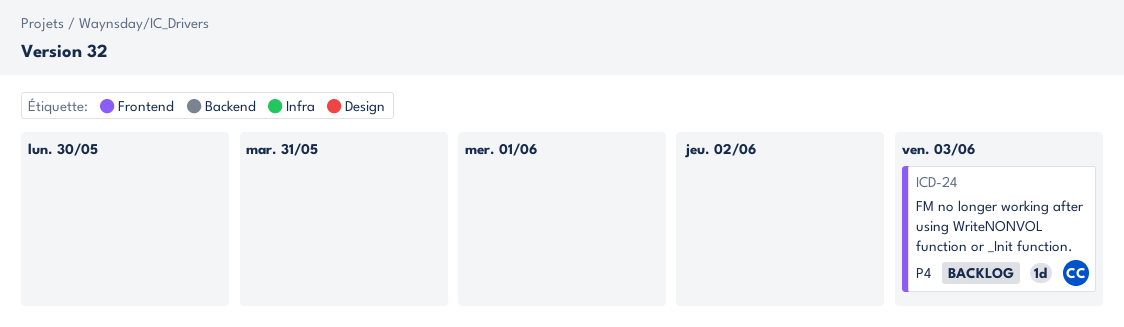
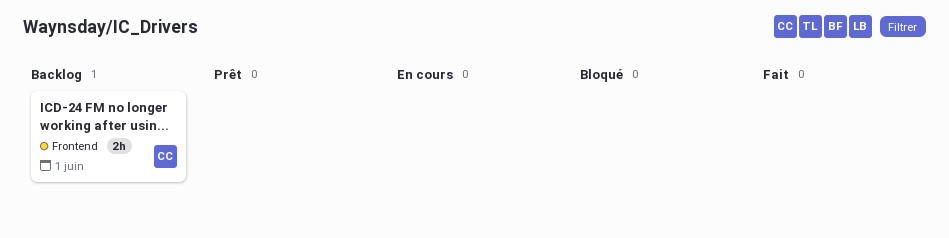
ICD-24, estimate: 1d -> 2h
ICD-24, due: Jun 3 -> Jun 1

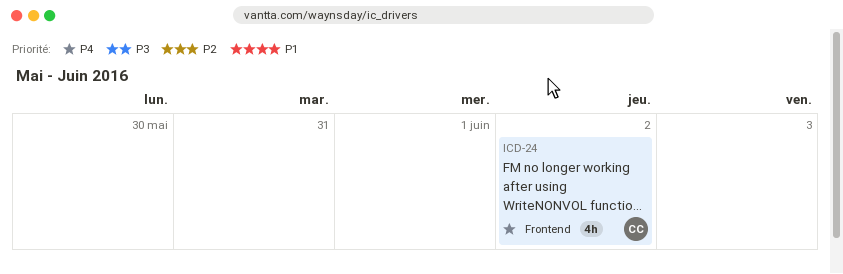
ICD-24, estimate: 2h -> 4h
ICD-24, due: Jun 1 -> Jun 2

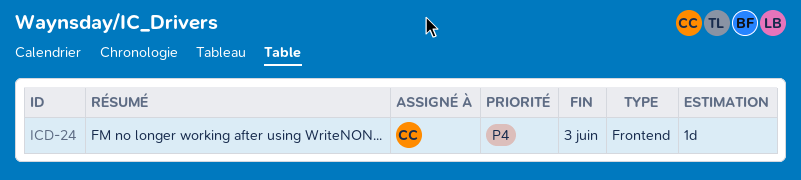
ICD-24, estimate: 4h -> 1d
ICD-24, due: Jun 2 -> Jun 3

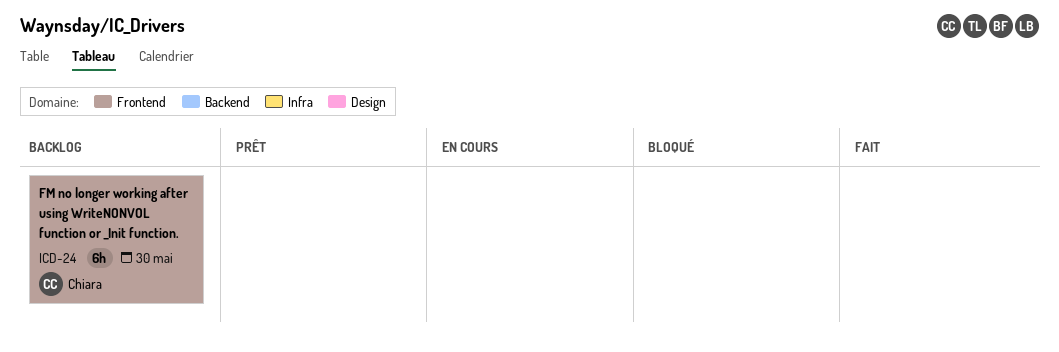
ICD-24, estimate: 1d -> 6h
ICD-24, due: Jun 3 -> May 30

